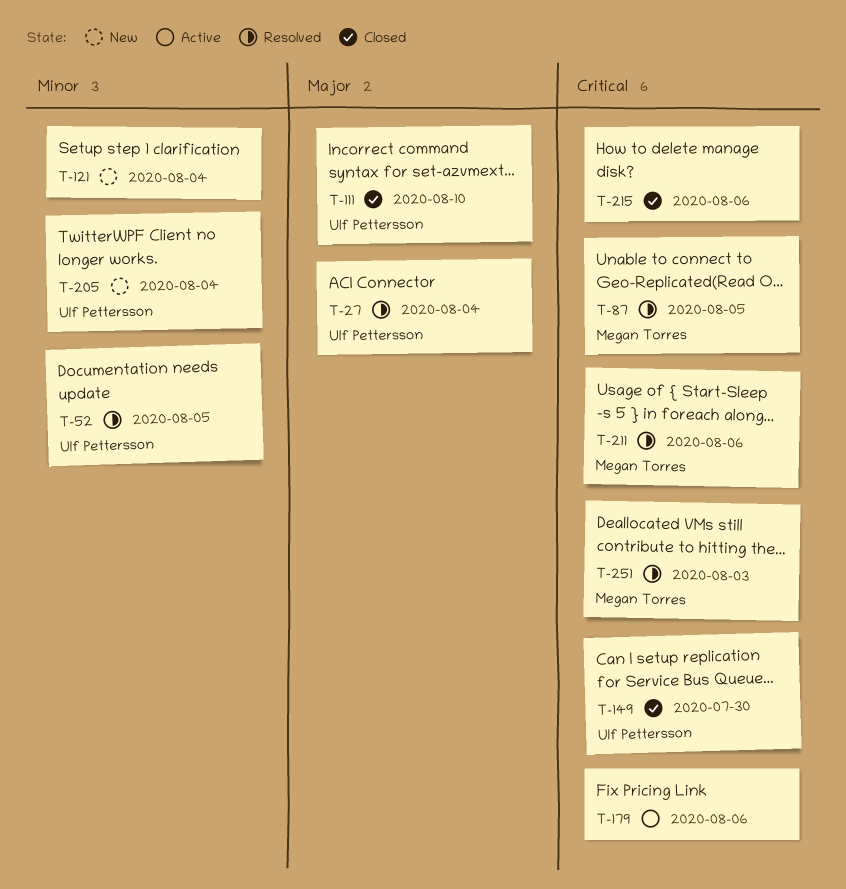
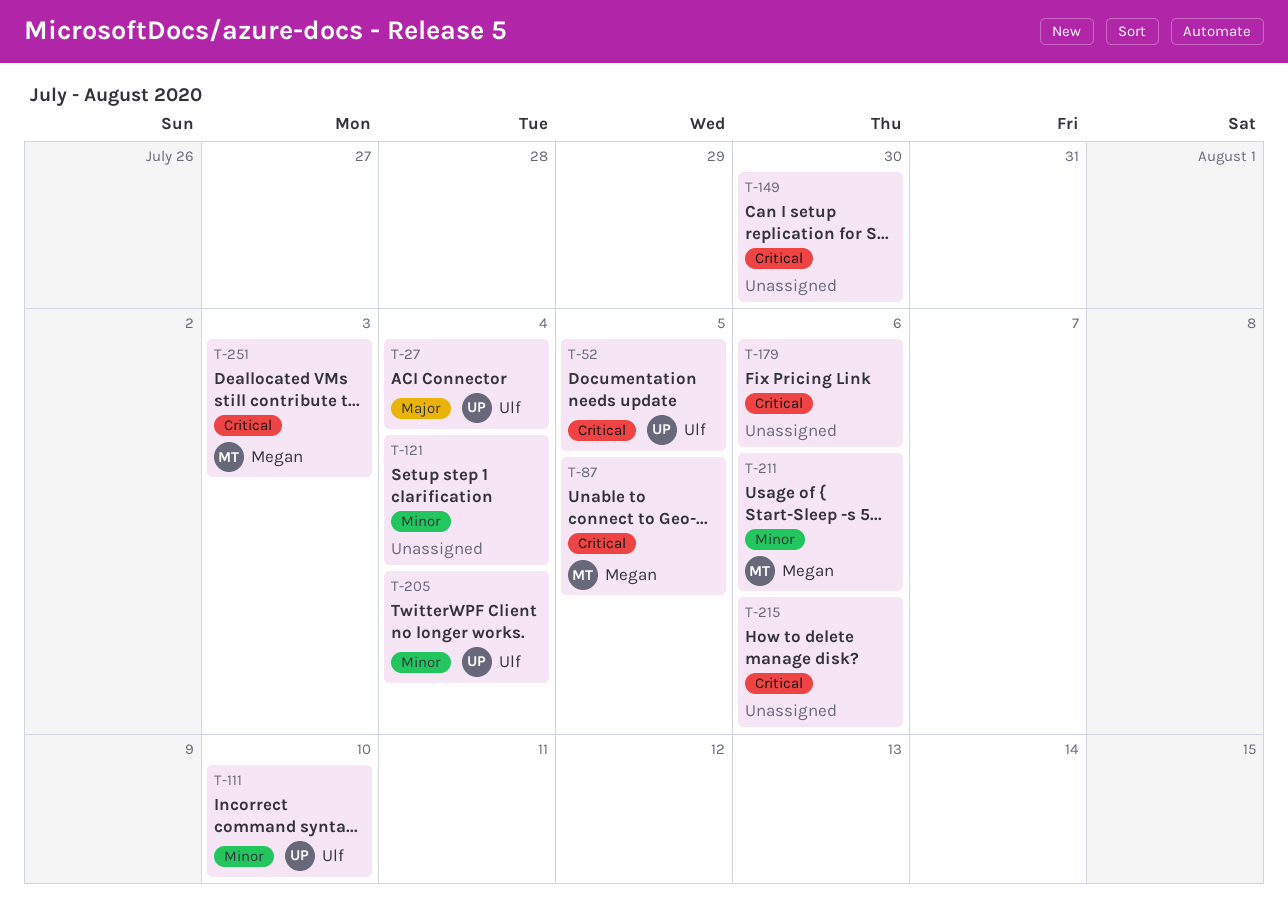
T-52, priority: Minor -> Critical
T-111, priority: Major -> Minor
T-149, owner: Ulf Pettersson -> none
T-211, priority: Critical -> Minor

